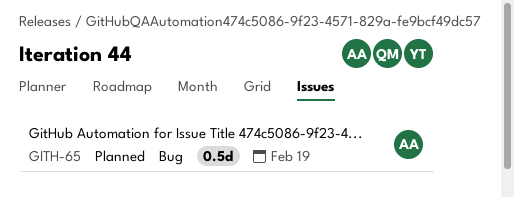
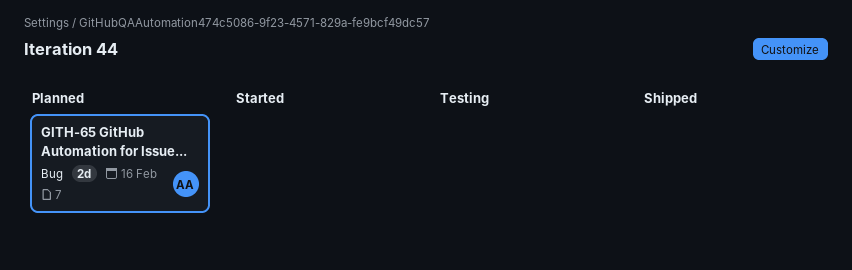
GITH-65, estimate: 0.5d -> 2d
GITH-65, due: Feb 19 -> Feb 16

